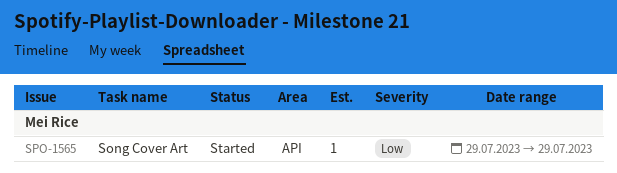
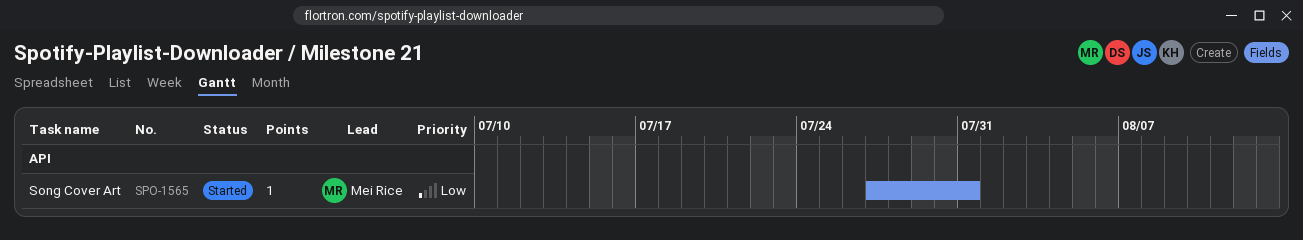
SPO-1565, start: Jul 29 -> Jul 27
SPO-1565, due: Jul 29 -> Jul 31

